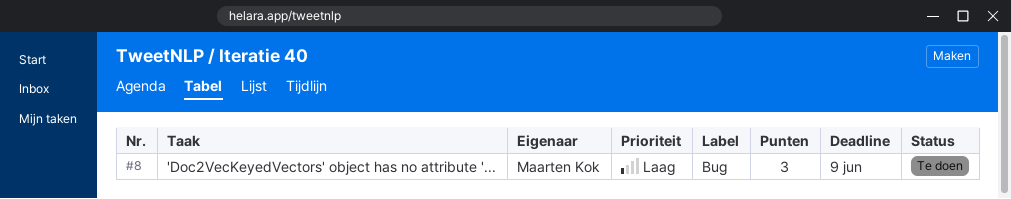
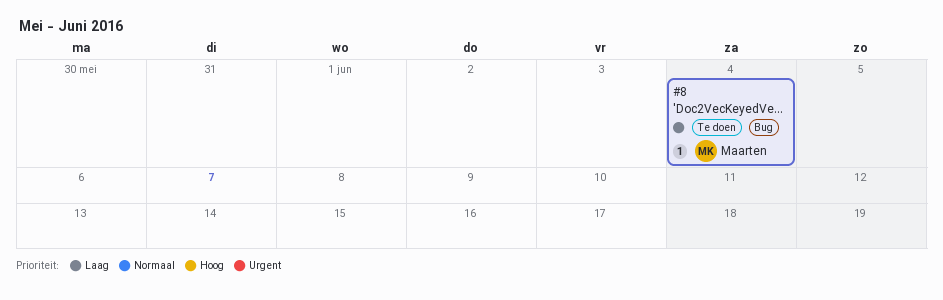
#8, estimate: 3 -> 1
#8, due: Jun 9 -> Jun 4

